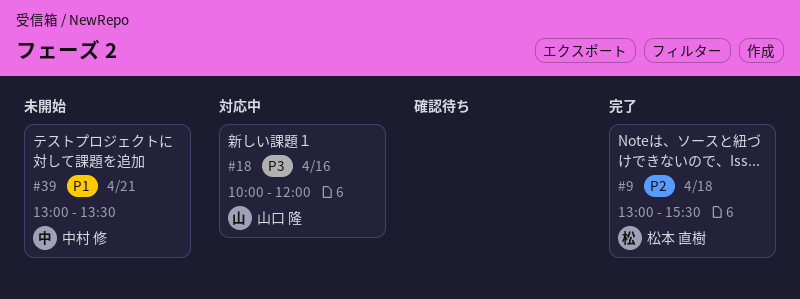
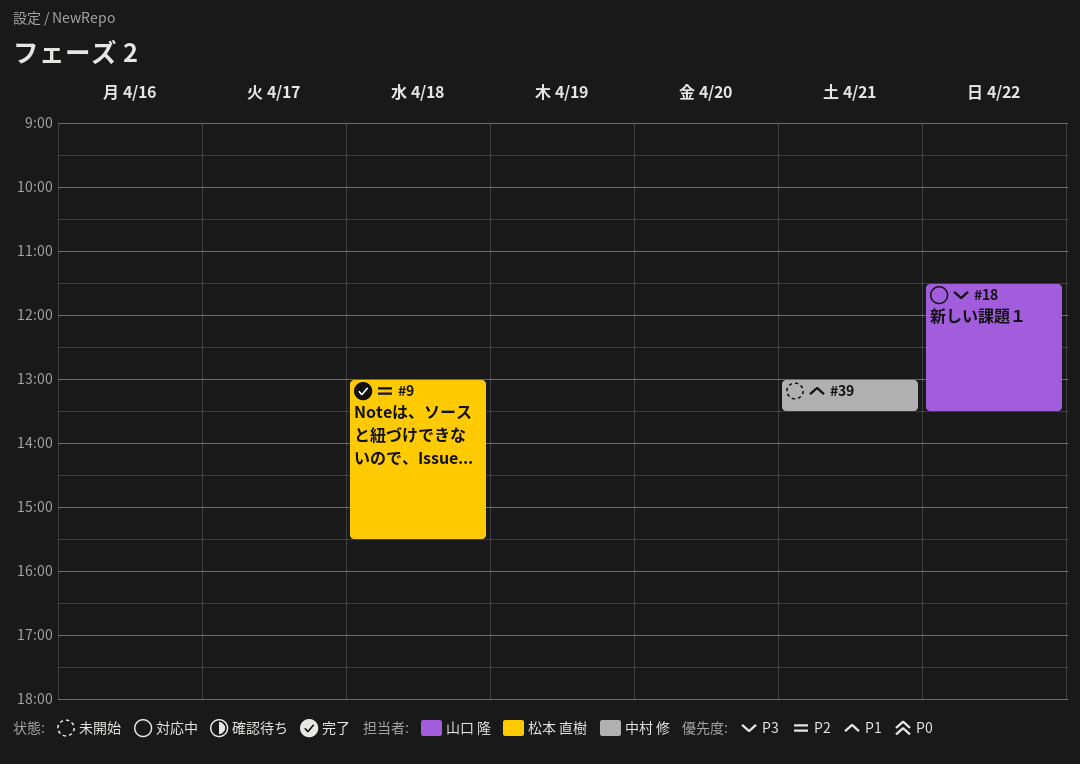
#18, day: Apr 16 -> Apr 22
#18, begins: 10:00 -> 11:30
#18, ends: 12:00 -> 13:30

